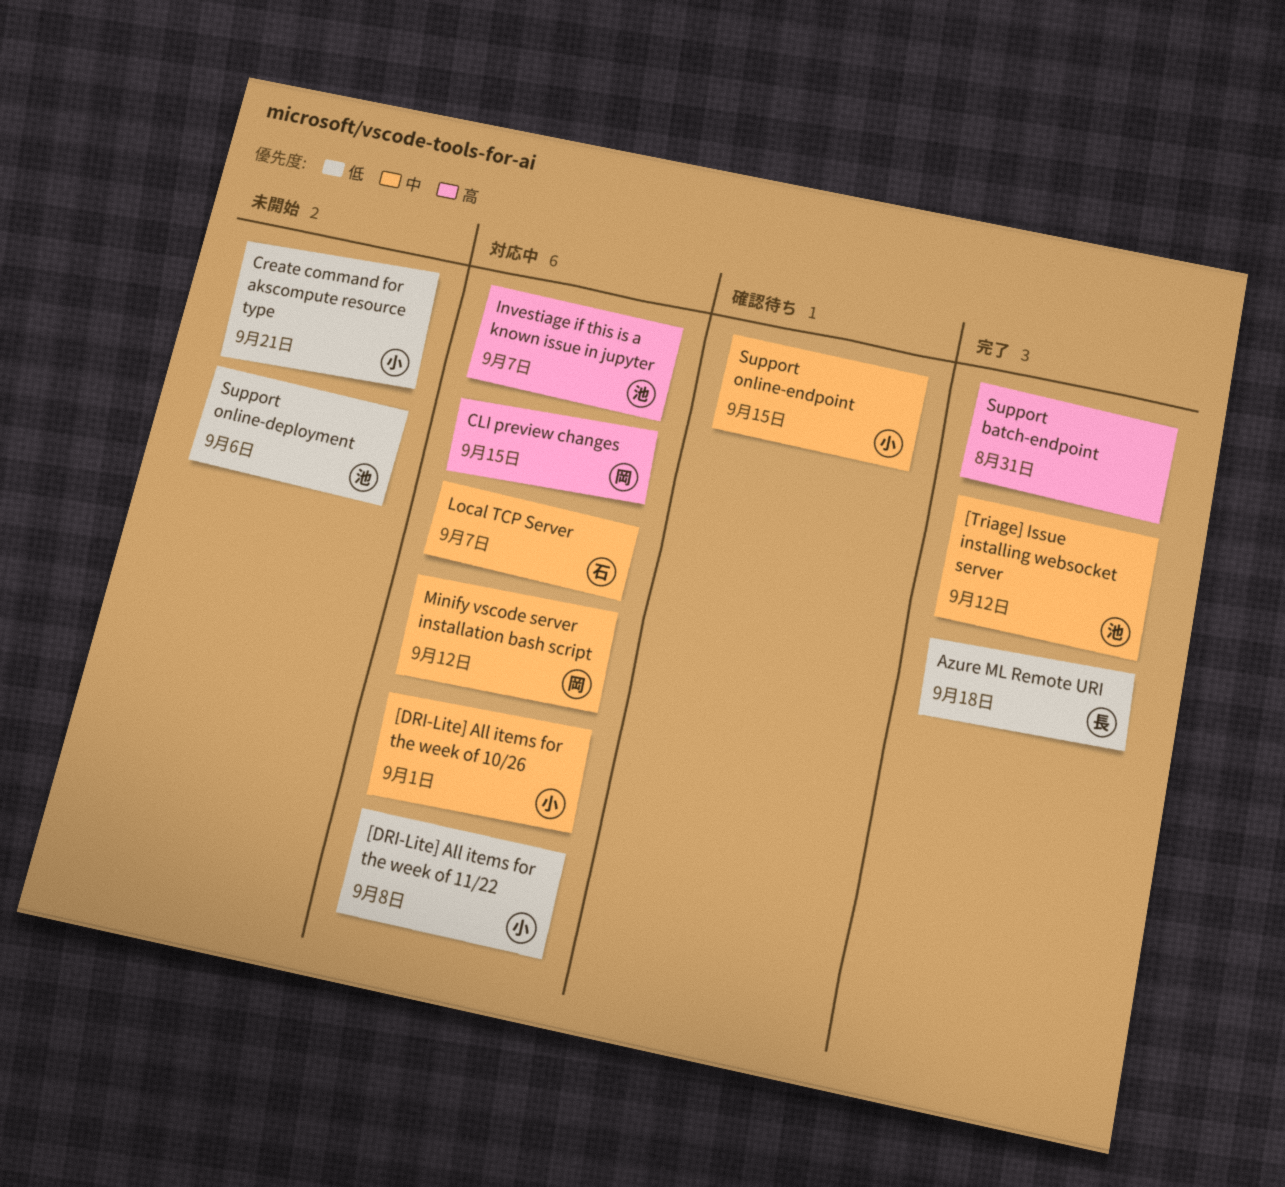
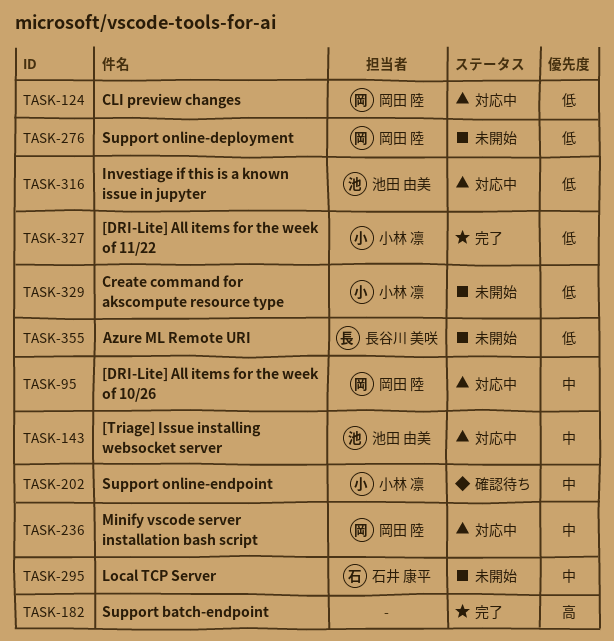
[DRI-Lite] All items for the week of 10/26, owner: 小林 凛 -> 岡田 陸
[DRI-Lite] All items for the week of 11/22, status: 対応中 -> 完了
[Triage] Issue installing websocket server, status: 完了 -> 対応中
Azure ML Remote URI, status: 完了 -> 未開始
CLI preview changes, priority: 高 -> 低
Investiage if this is a known issue in jupyter, priority: 高 -> 低
Local TCP Server, status: 対応中 -> 未開始
Support online-deployment, owner: 池田 由美 -> 岡田 陸

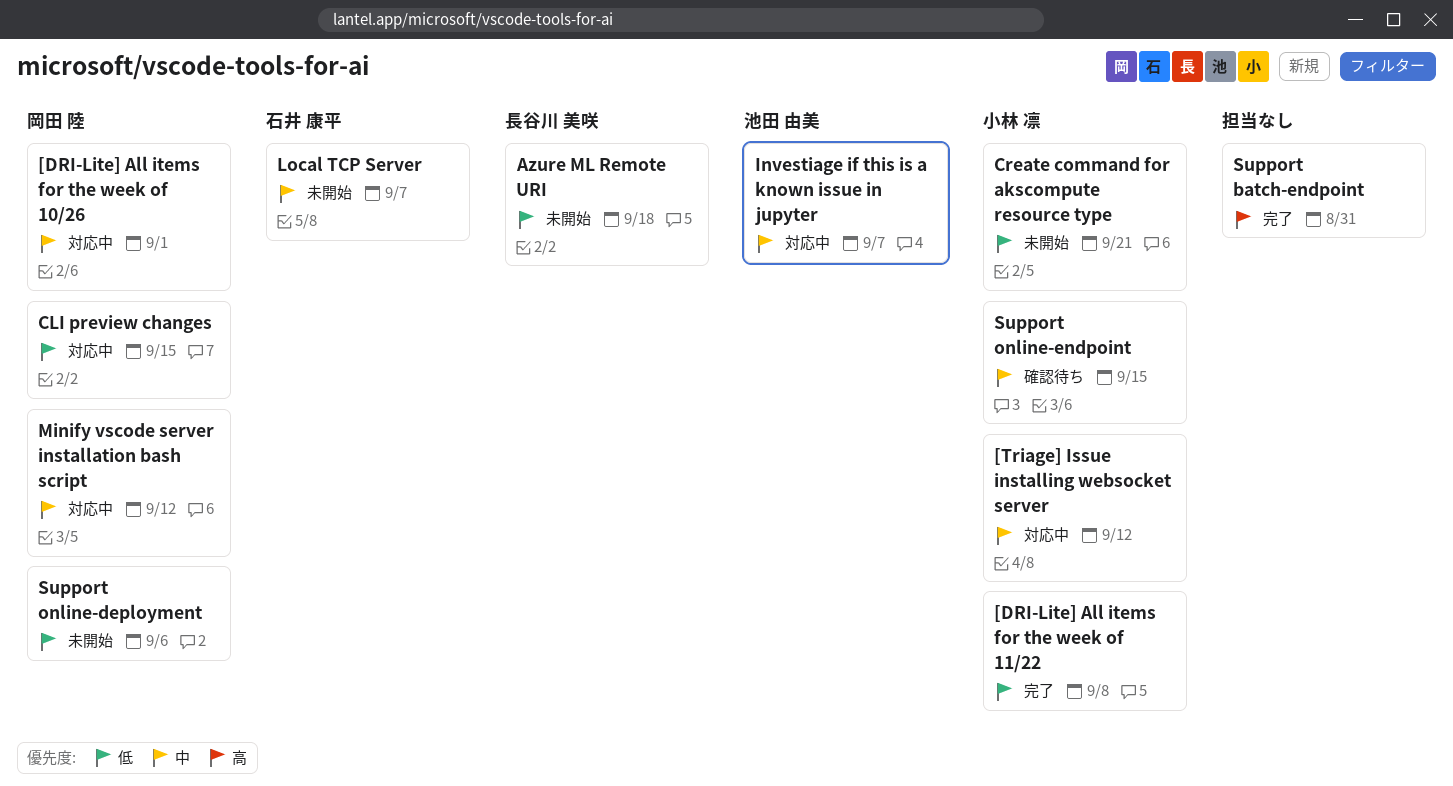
[Triage] Issue installing websocket server, owner: 池田 由美 -> 小林 凛
Investiage if this is a known issue in jupyter, priority: 低 -> 中

